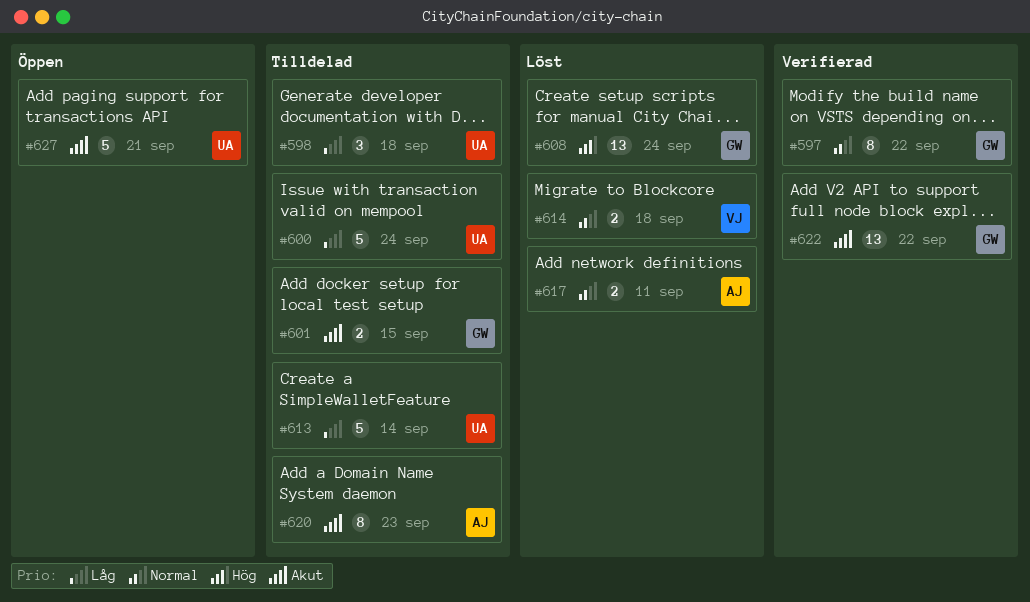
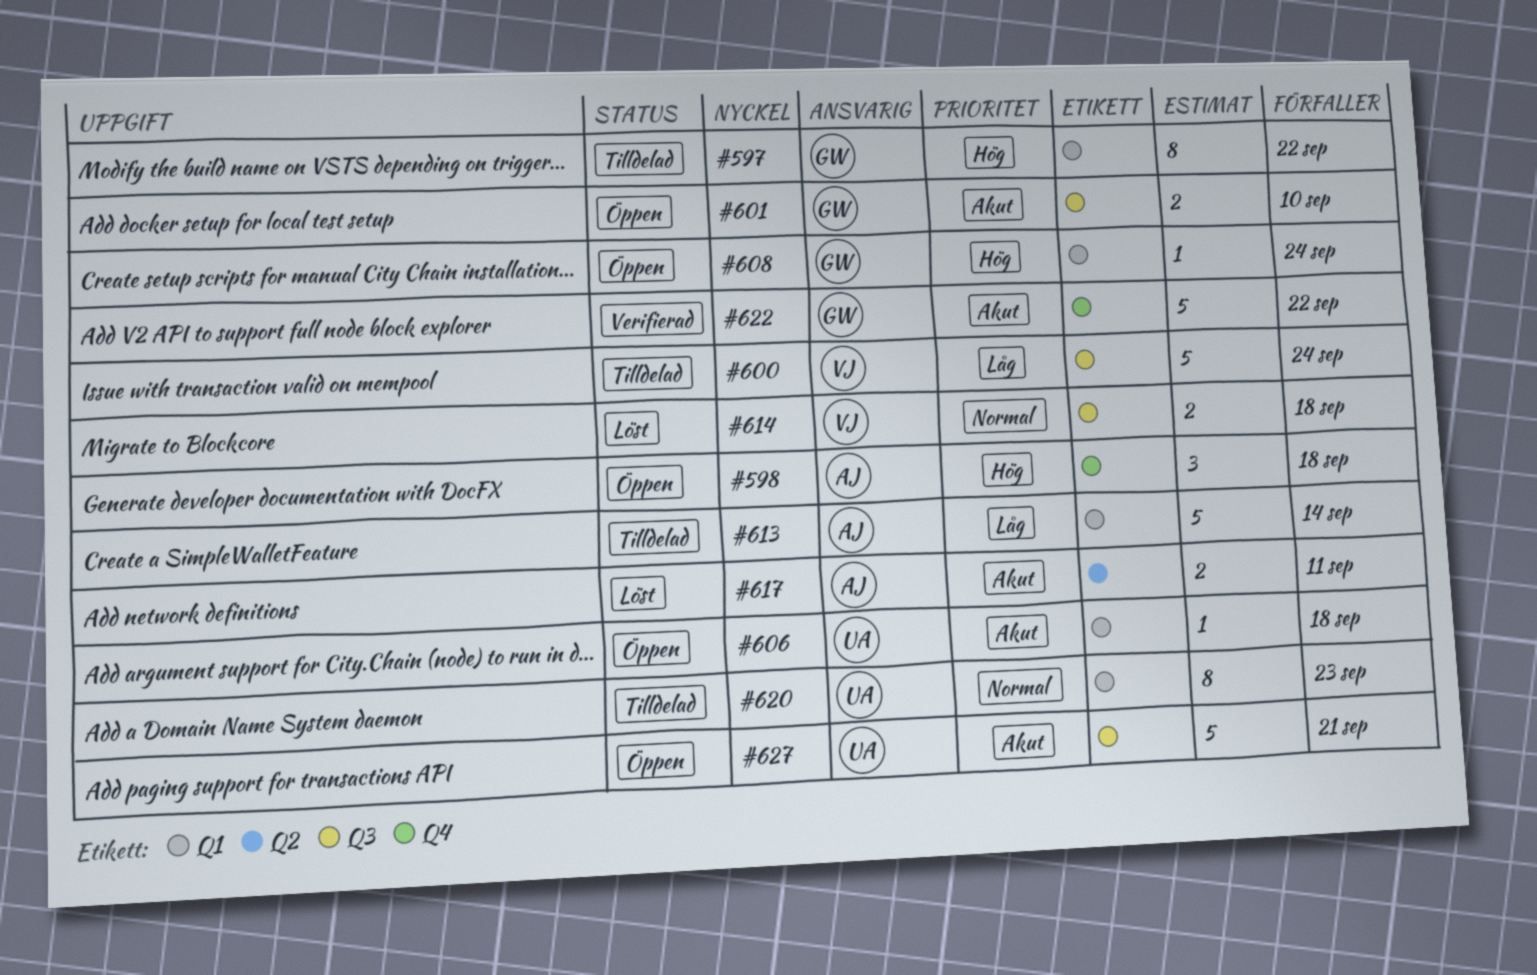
#597, status: Verifierad -> Tilldelad
#597, priority: Normal -> Hög
#598, status: Tilldelad -> Öppen
#598, owner: UA -> AJ
#598, priority: Låg -> Hög
#600, owner: UA -> VJ
#601, status: Tilldelad -> Öppen
#601, due: Sep 15 -> Sep 10
#606: none -> present
#608, status: Löst -> Öppen
#608, estimate: 13 -> 1
#613, owner: UA -> AJ
#617, priority: Normal -> Akut
#620, owner: AJ -> UA
#620, priority: Akut -> Normal
#622, estimate: 13 -> 5

